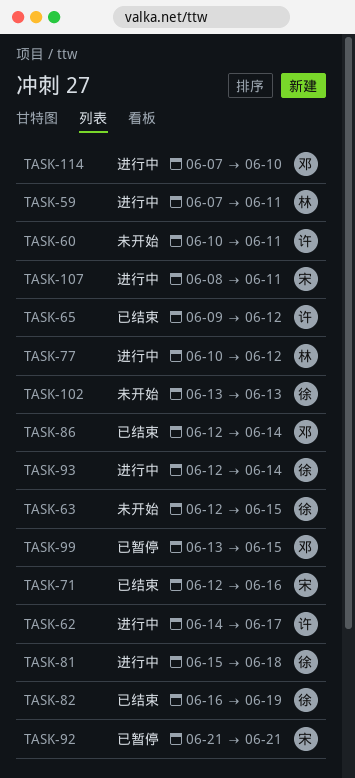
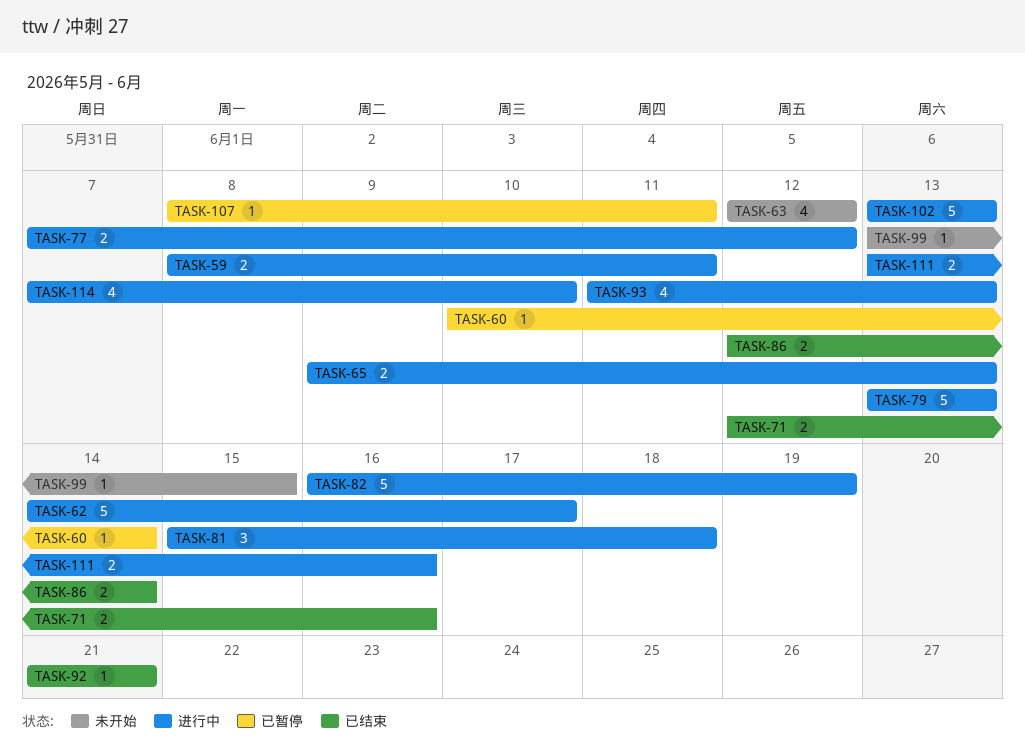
TASK-59, start: Jun 7 -> Jun 8
TASK-60, status: 未开始 -> 已暂停
TASK-60, due: Jun 11 -> Jun 14
TASK-63, due: Jun 15 -> Jun 12
TASK-65, status: 已结束 -> 进行中
TASK-65, due: Jun 12 -> Jun 13
TASK-77, start: Jun 10 -> Jun 7
TASK-79: none -> present
TASK-82, status: 已结束 -> 进行中
TASK-92, status: 已暂停 -> 已结束
TASK-93, start: Jun 12 -> Jun 11
TASK-93, due: Jun 14 -> Jun 13
TASK-99, status: 已暂停 -> 未开始
TASK-102, status: 未开始 -> 进行中
TASK-107, status: 进行中 -> 已暂停
TASK-111: none -> present

